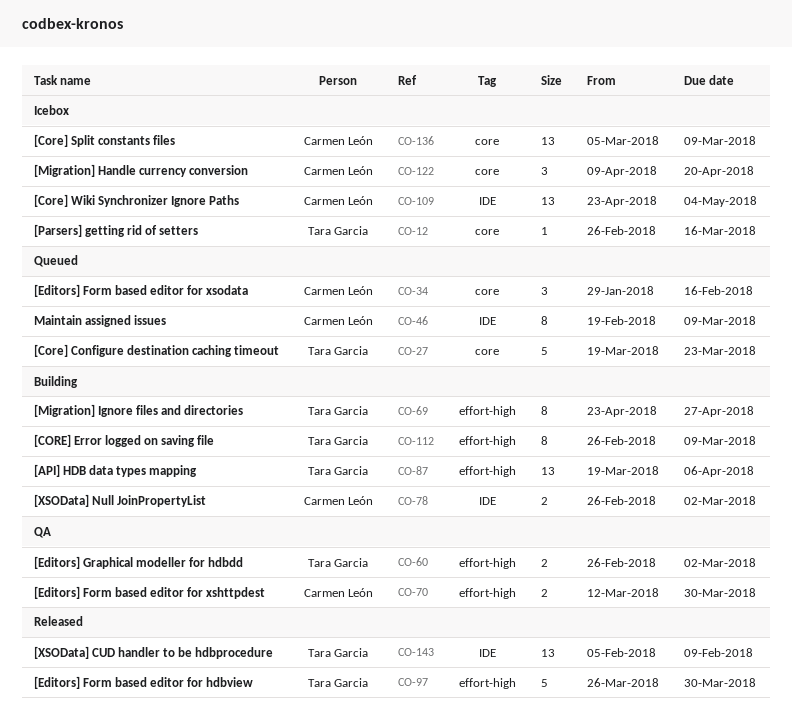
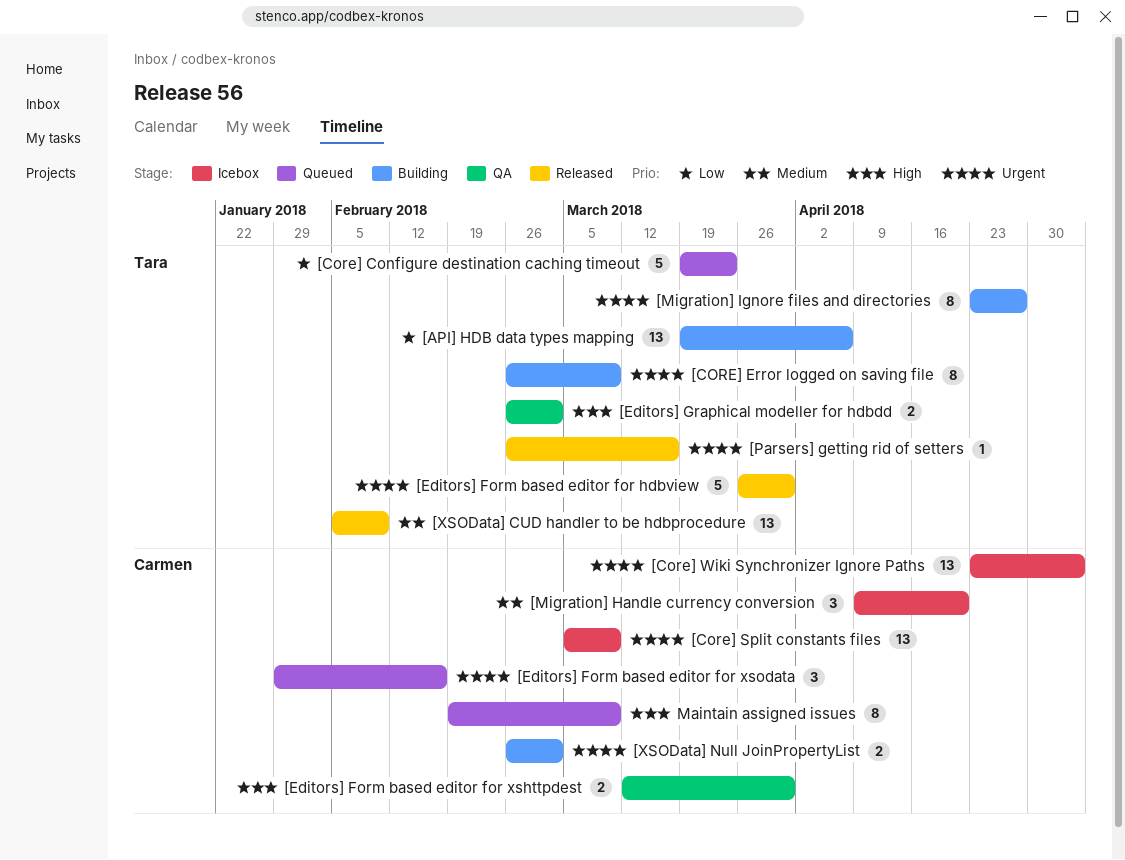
[Parsers] getting rid of setters, status: Icebox -> Released

